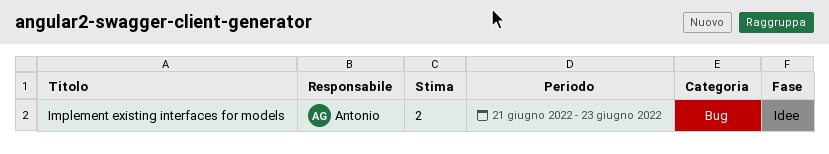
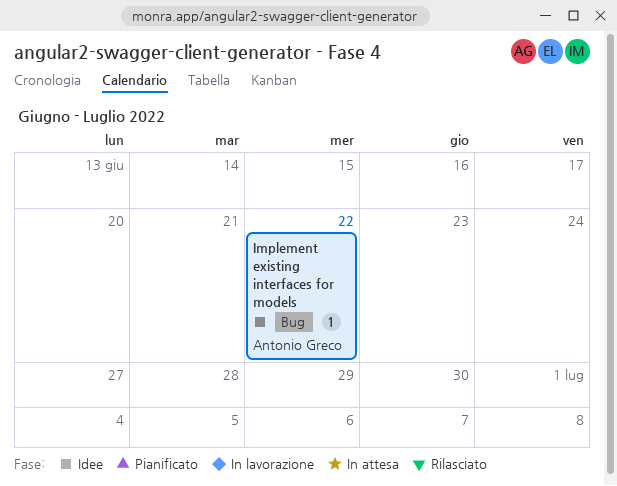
Implement existing interfaces for models, estimate: 2 -> 1
Implement existing interfaces for models, due: Jun 23 -> Jun 22

